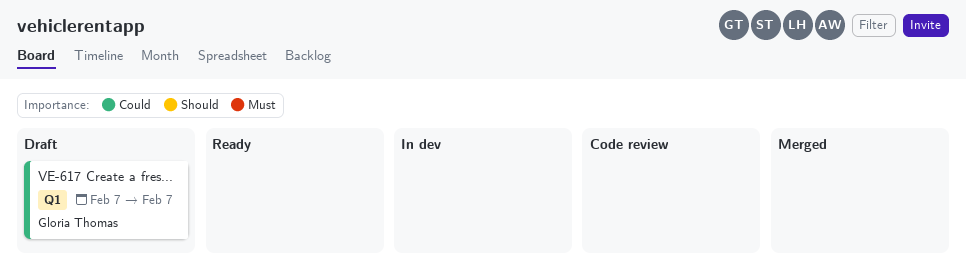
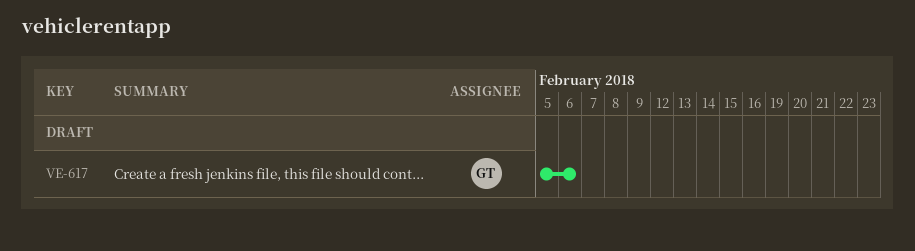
VE-617, start: Feb 7 -> Feb 5
VE-617, due: Feb 7 -> Feb 6

